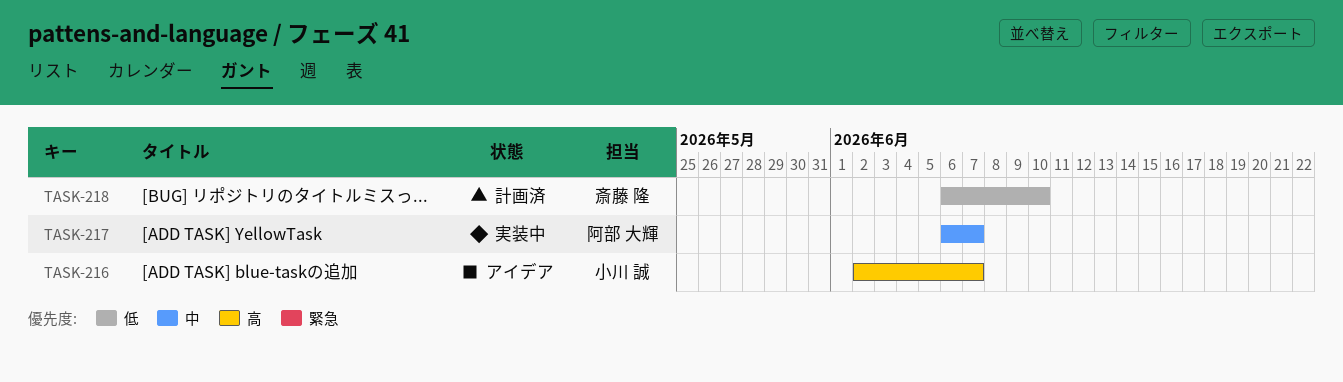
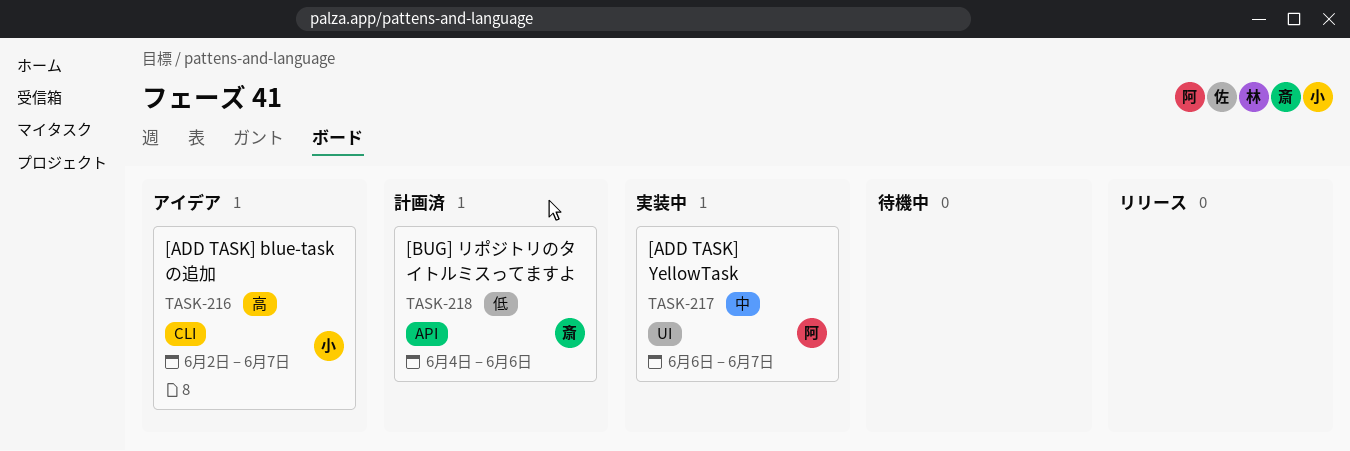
TASK-218, start: Jun 6 -> Jun 4
TASK-218, due: Jun 10 -> Jun 6

